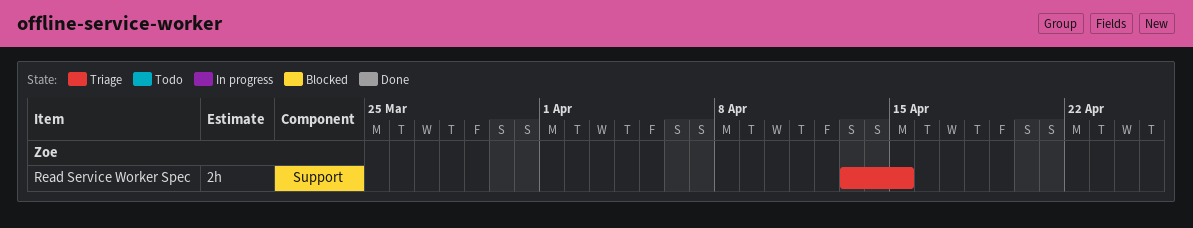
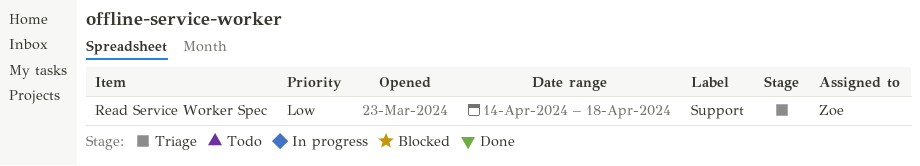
Read Service Worker Spec, start: Apr 13 -> Apr 14
Read Service Worker Spec, due: Apr 15 -> Apr 18

